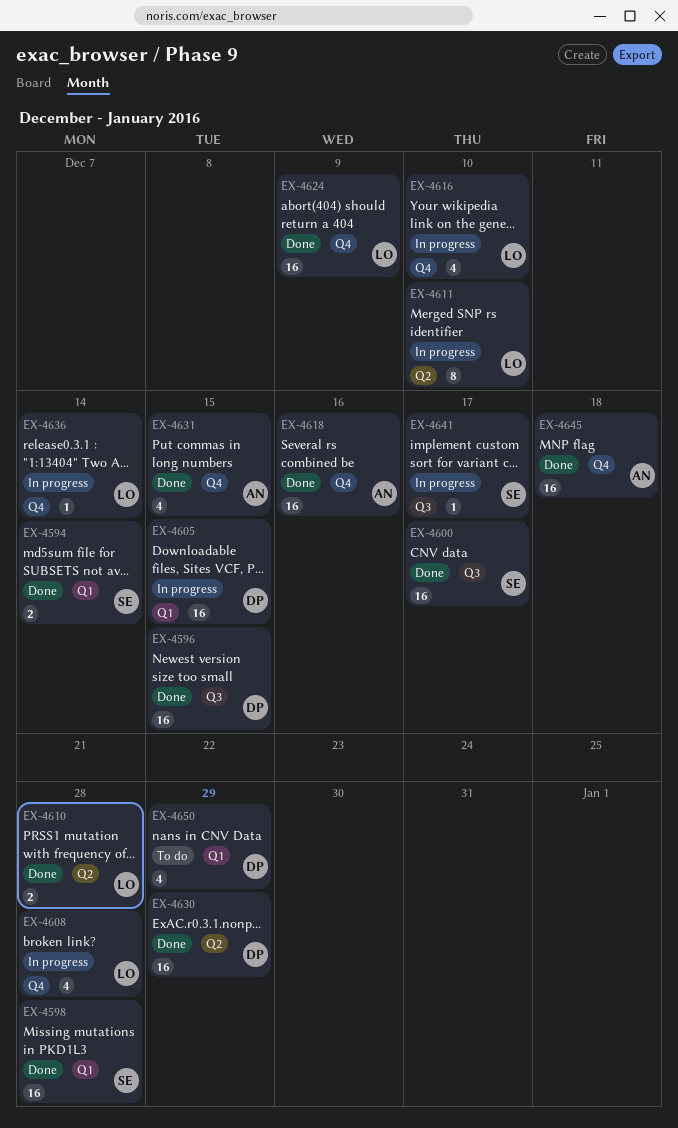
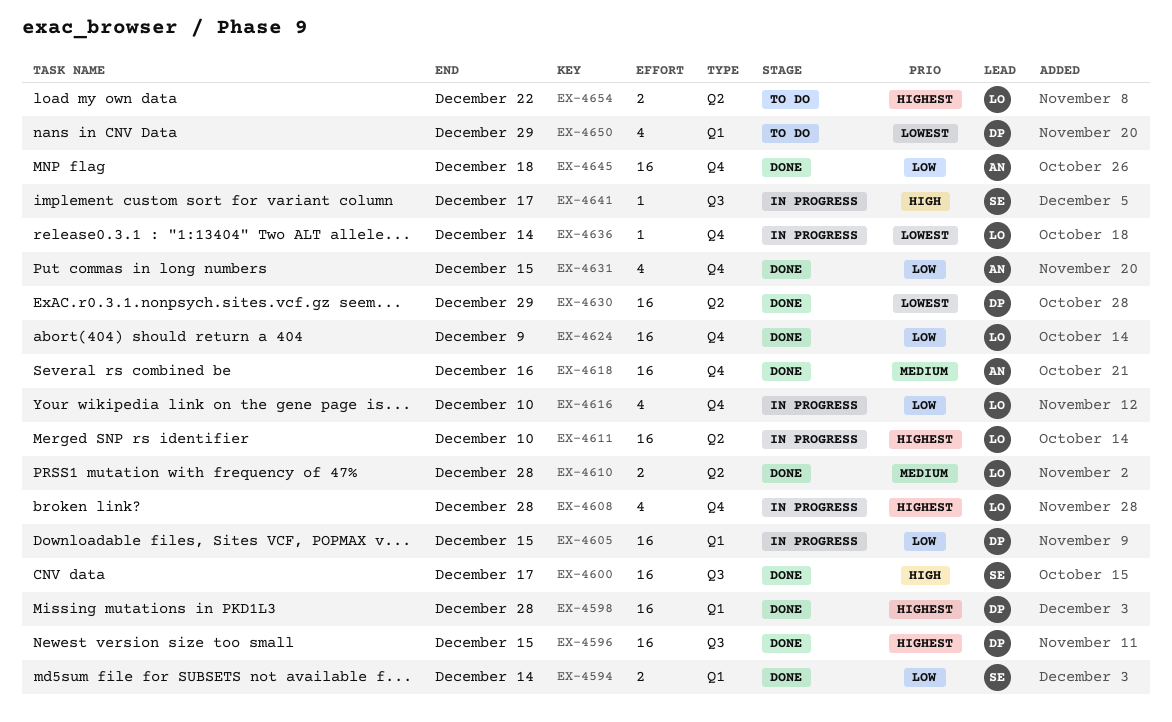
EX-4598, owner: SE -> DP
EX-4611, estimate: 8 -> 16
EX-4654: none -> present

